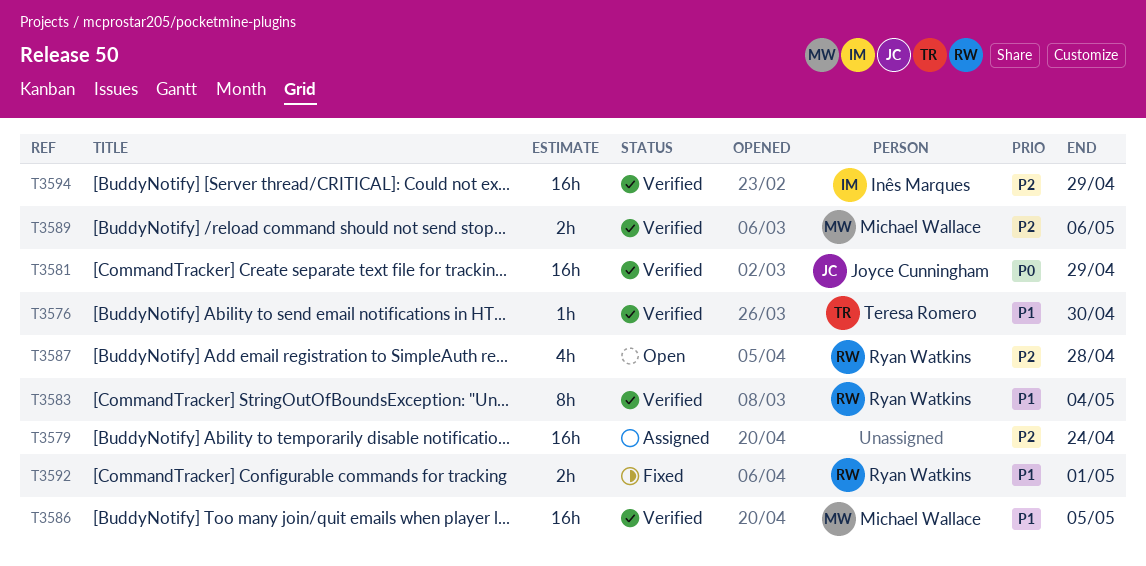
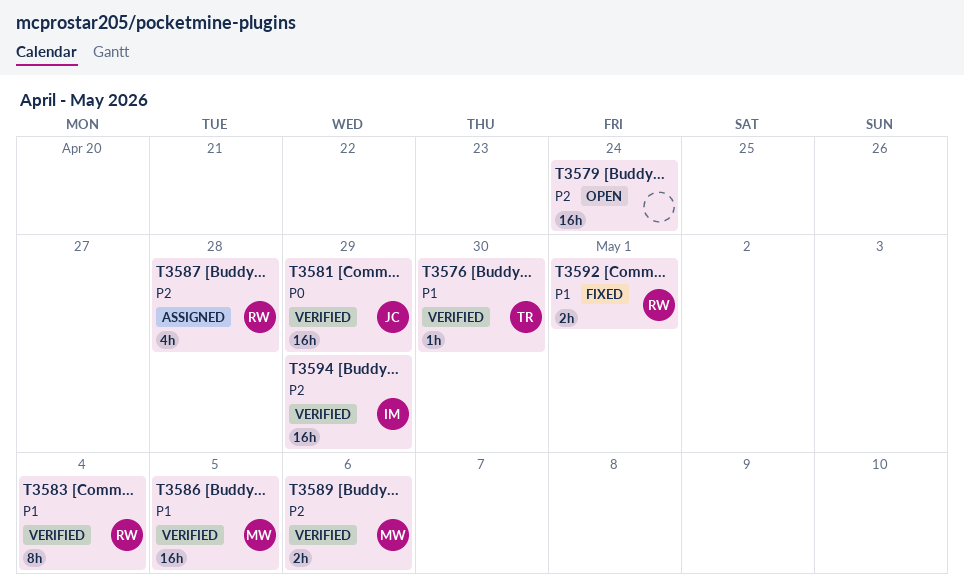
T3579, status: Assigned -> Open
T3587, status: Open -> Assigned

